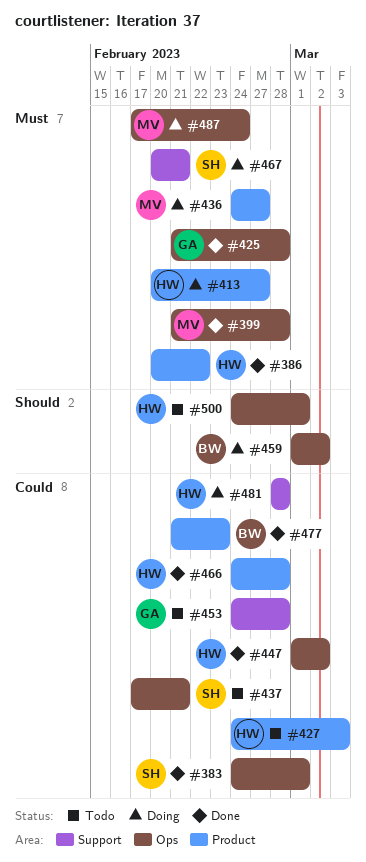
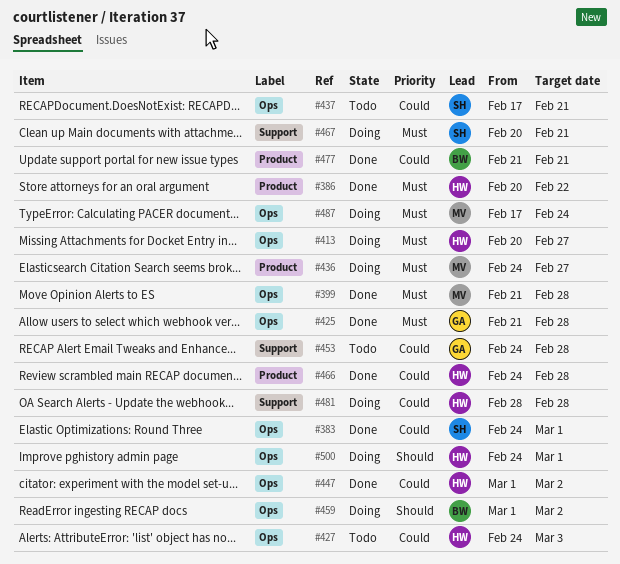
#413, label: Product -> Ops
#427, label: Product -> Ops
#477, due: Feb 23 -> Feb 21
#500, status: Todo -> Doing

